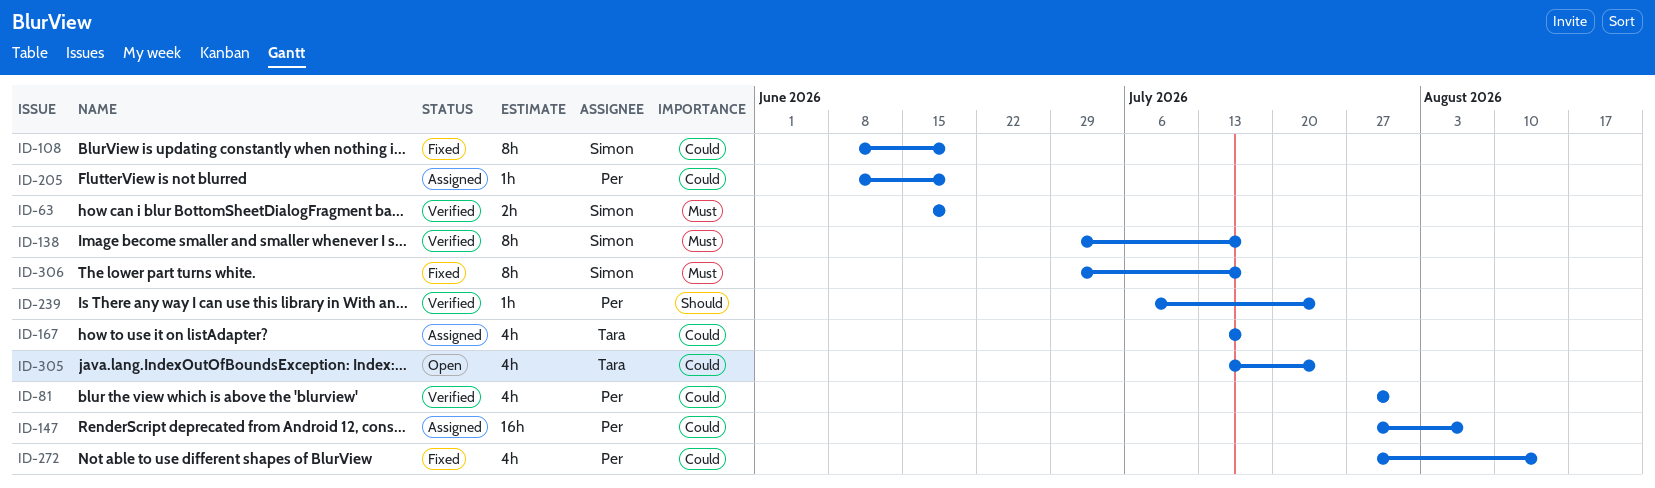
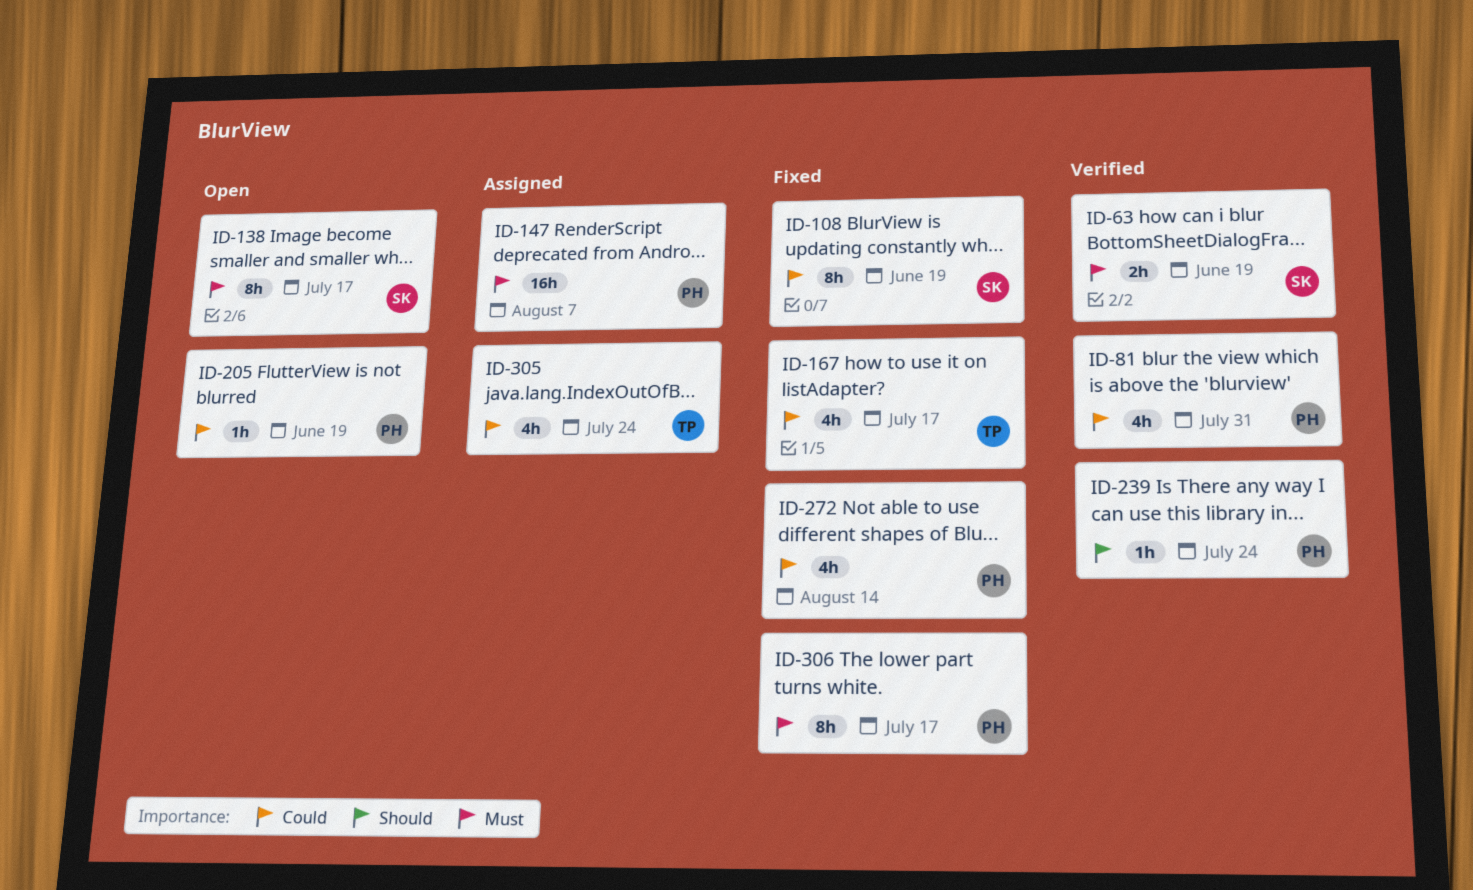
ID-138, status: Verified -> Open
ID-147, priority: Could -> Must
ID-167, status: Assigned -> Fixed
ID-205, status: Assigned -> Open
ID-305, status: Open -> Assigned
ID-306, owner: Simon -> Per

